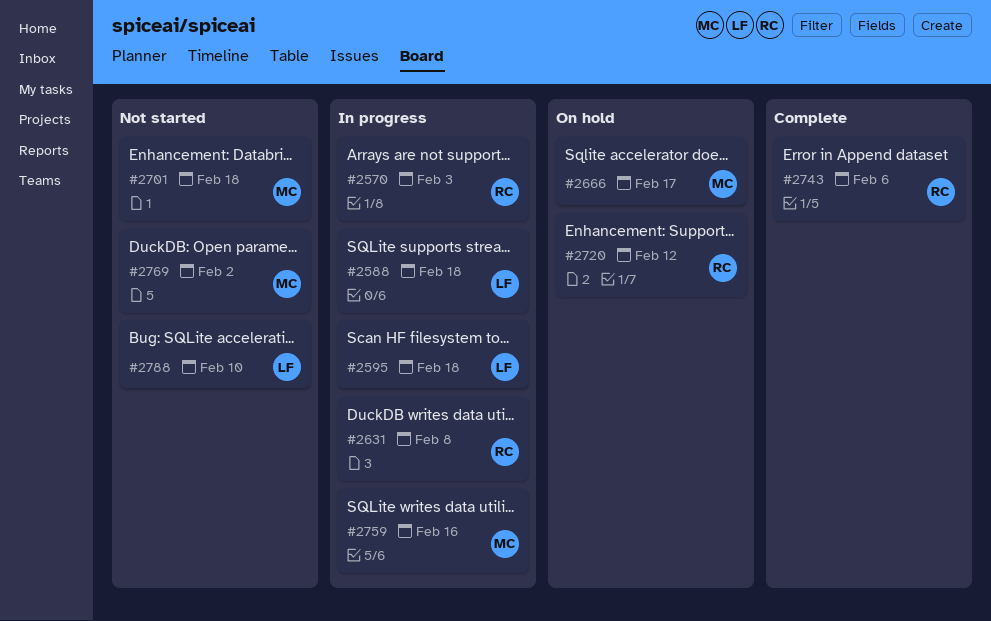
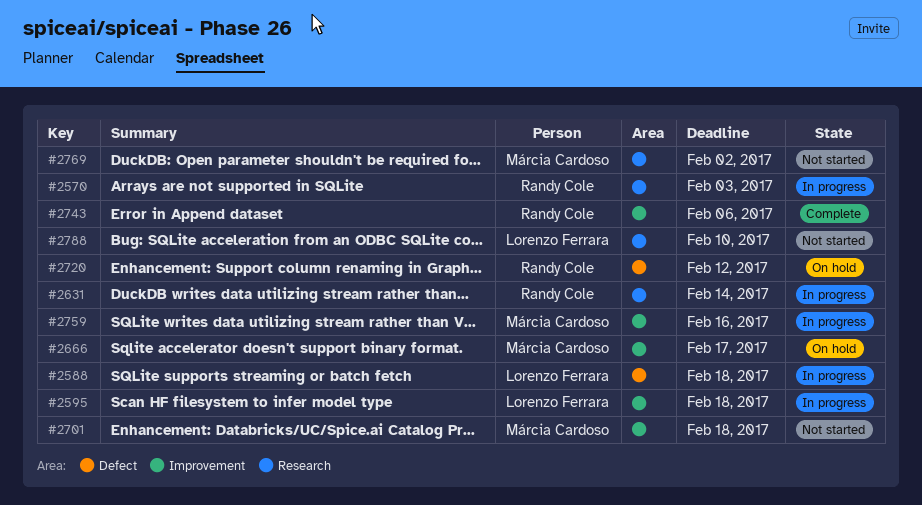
#2631, due: Feb 8 -> Feb 14

